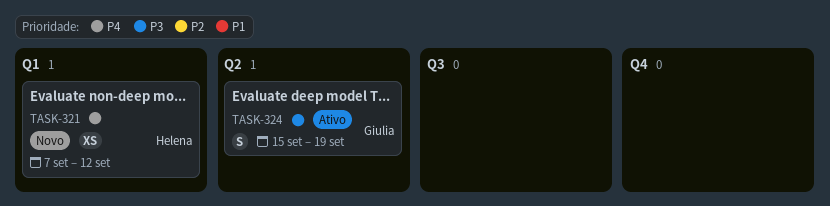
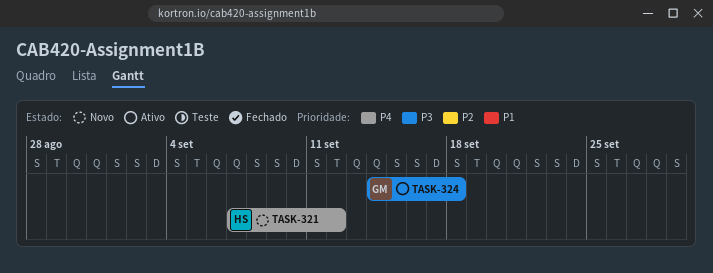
TASK-324, start: Sep 15 -> Sep 14
TASK-324, due: Sep 19 -> Sep 18

